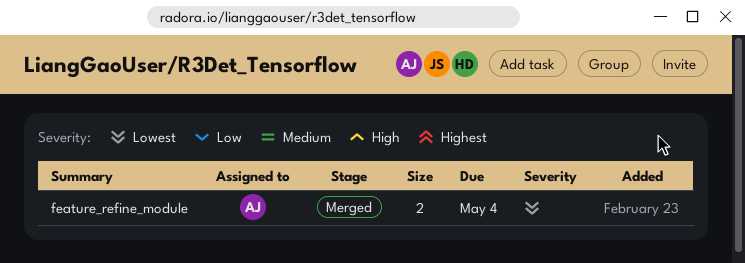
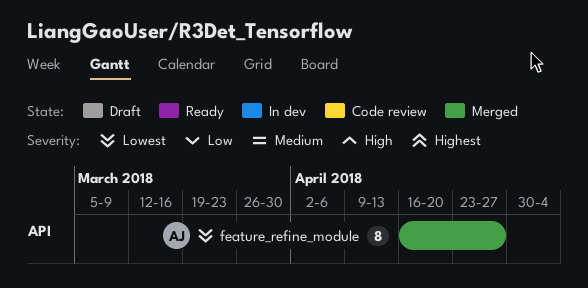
feature_refine_module, estimate: 2 -> 8
feature_refine_module, due: May 4 -> Apr 27

